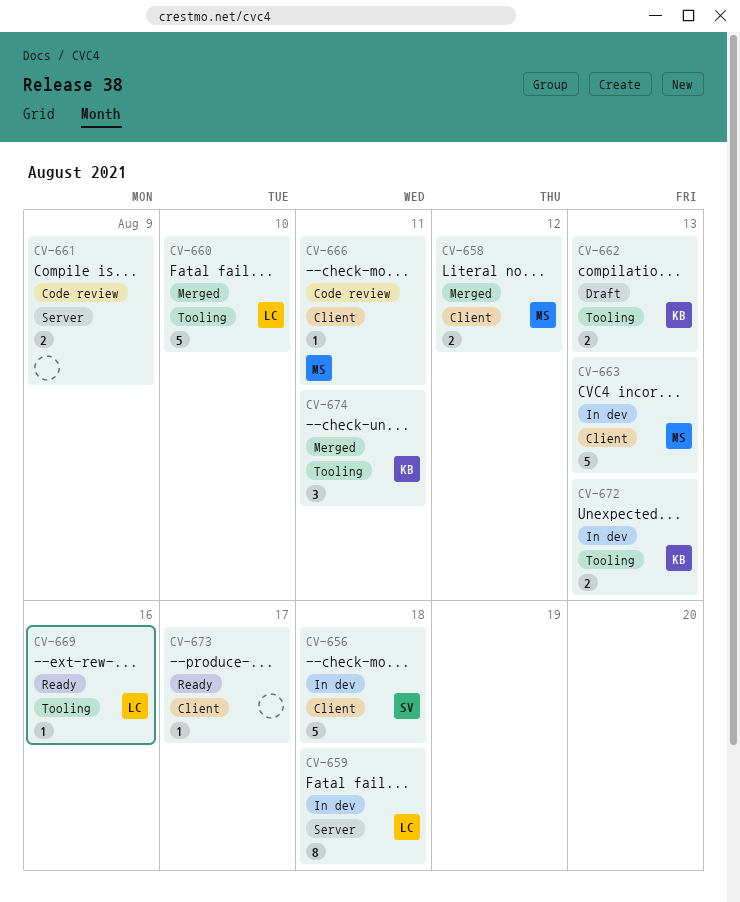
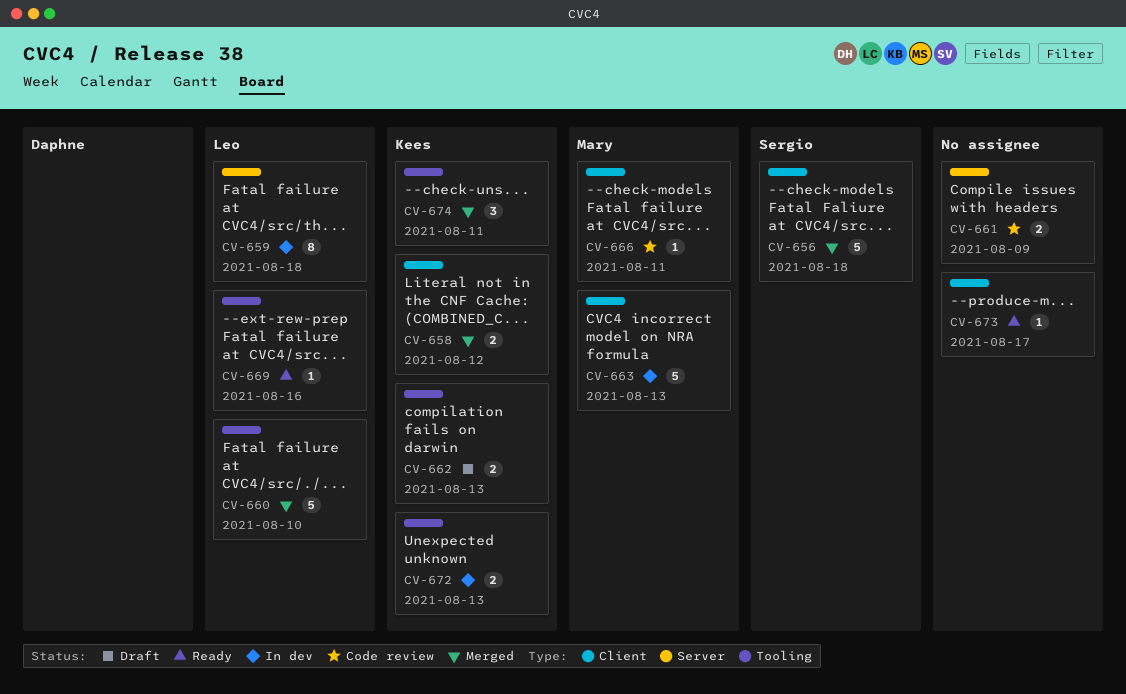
CV-656, status: In dev -> Merged
CV-658, owner: Mary -> Kees

